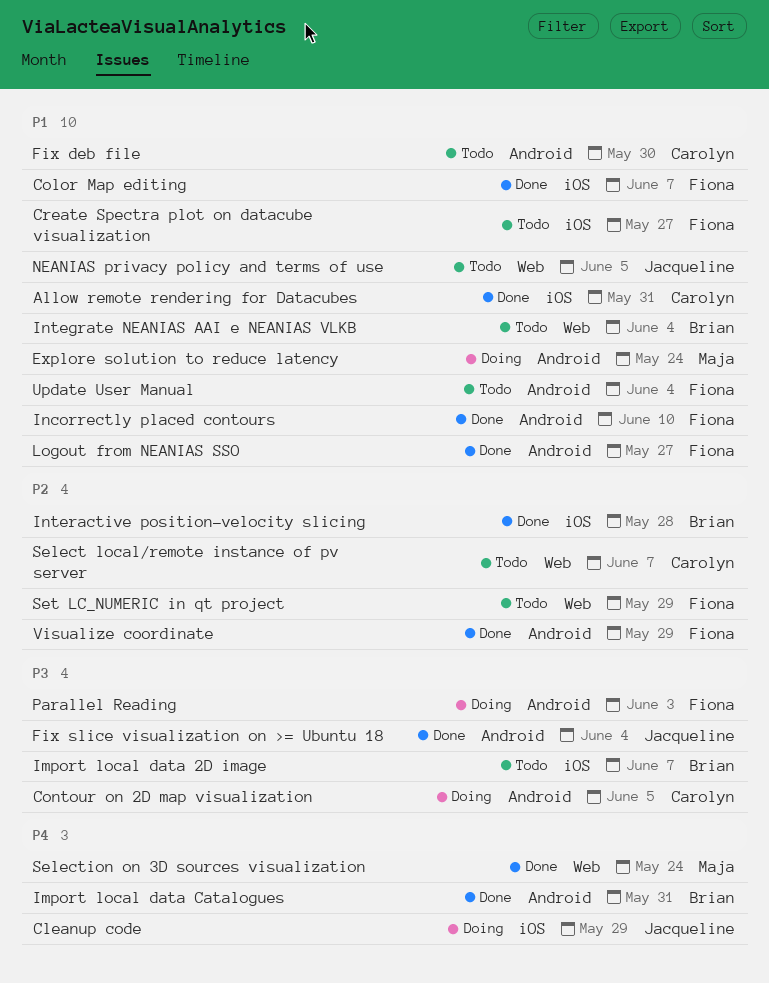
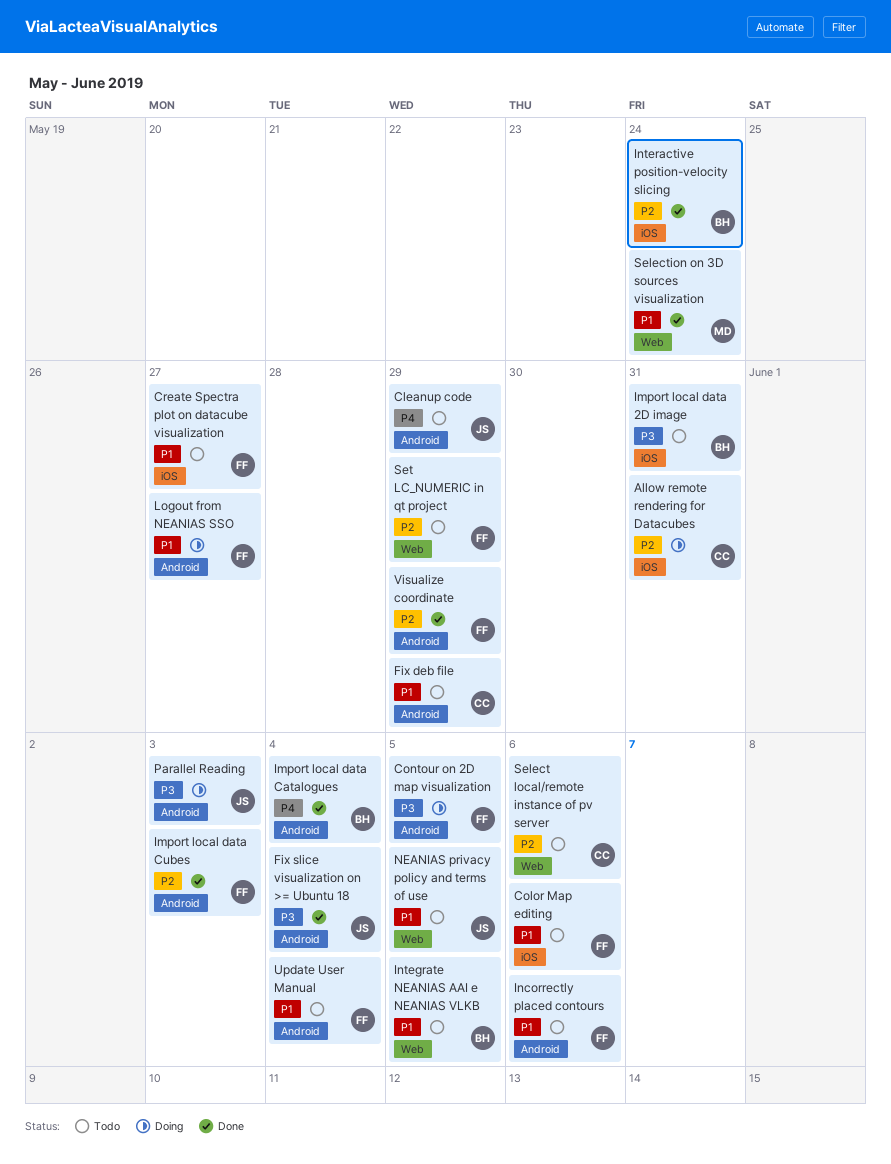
Allow remote rendering for Datacubes, status: Done -> Doing
Allow remote rendering for Datacubes, priority: P1 -> P2
Cleanup code, status: Doing -> Todo
Cleanup code, label: iOS -> Android
Color Map editing, status: Done -> Todo
Color Map editing, due: Jun 7 -> Jun 6
Contour on 2D map visualization, owner: Carolyn -> Fiona
Explore solution to reduce latency: present -> none
Fix deb file, due: May 30 -> May 29
Import local data 2D image, due: Jun 7 -> May 31
Import local data Catalogues, due: May 31 -> Jun 4
Import local data Cubes: none -> present
Incorrectly placed contours, status: Done -> Todo
Incorrectly placed contours, due: Jun 10 -> Jun 6
Integrate NEANIAS AAI e NEANIAS VLKB, due: Jun 4 -> Jun 5
Interactive position-velocity slicing, due: May 28 -> May 24
Logout from NEANIAS SSO, status: Done -> Doing
Parallel Reading, owner: Fiona -> Jacqueline
Select local/remote instance of pv server, due: Jun 7 -> Jun 6
Selection on 3D sources visualization, priority: P4 -> P1

